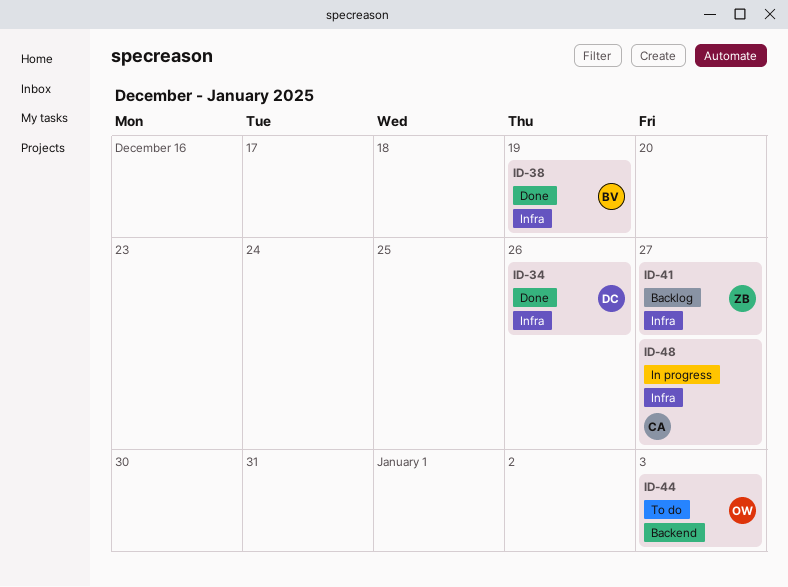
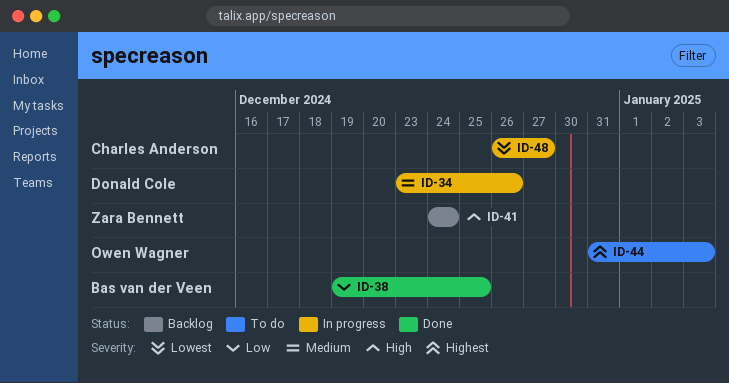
ID-34, status: Done -> In progress
ID-38, due: Dec 19 -> Dec 25
ID-41, due: Dec 27 -> Dec 24

